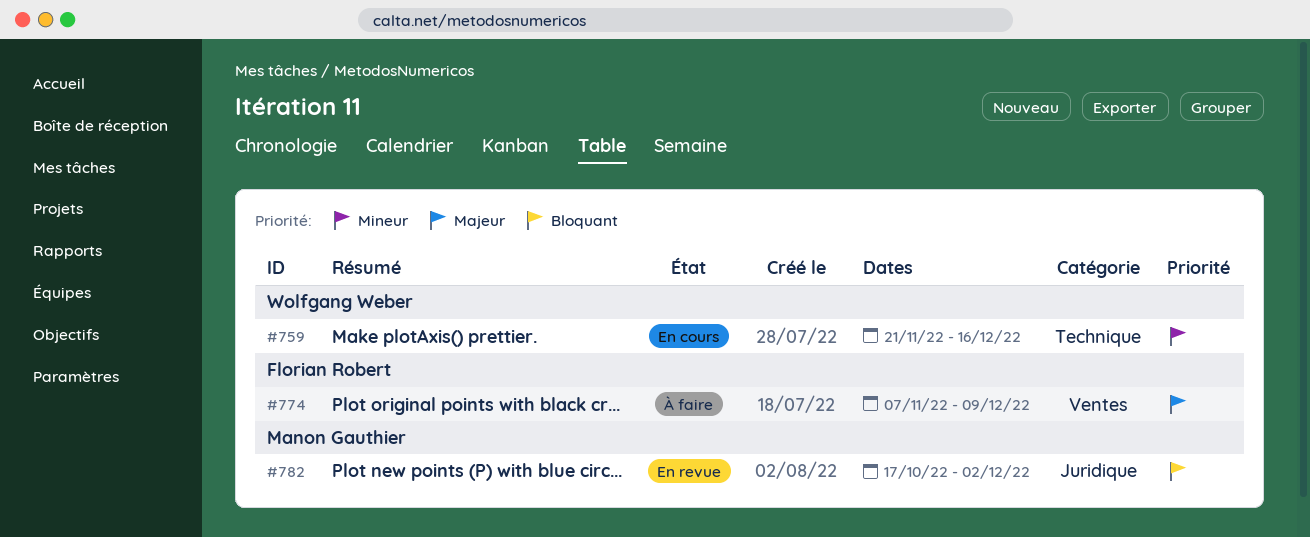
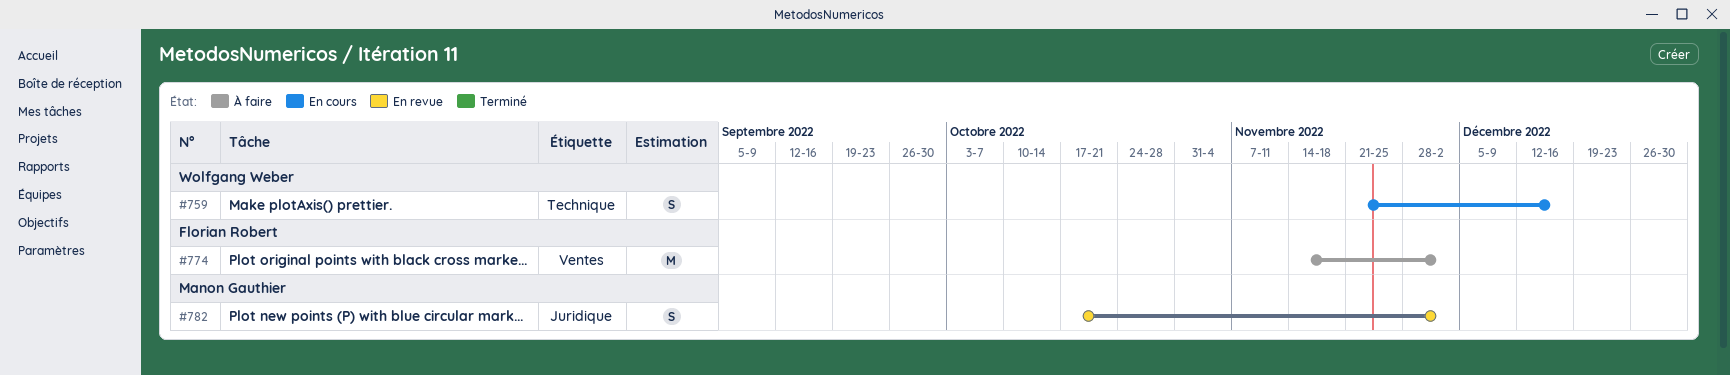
#774, start: Nov 7 -> Nov 14
#774, due: Dec 9 -> Dec 2

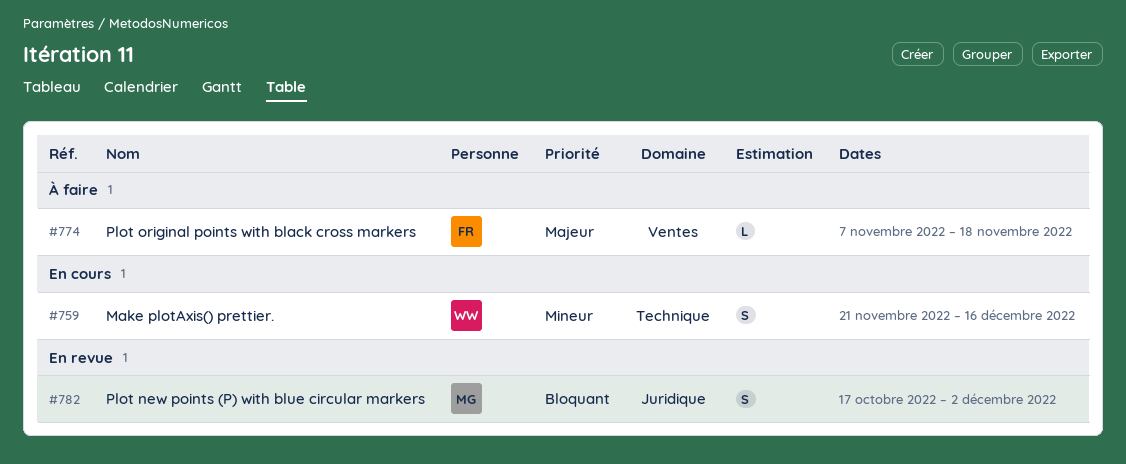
#774, estimate: M -> L
#774, start: Nov 14 -> Nov 7
#774, due: Dec 2 -> Nov 18

